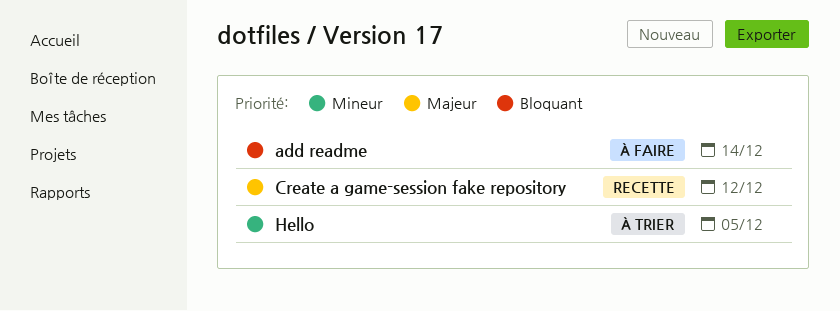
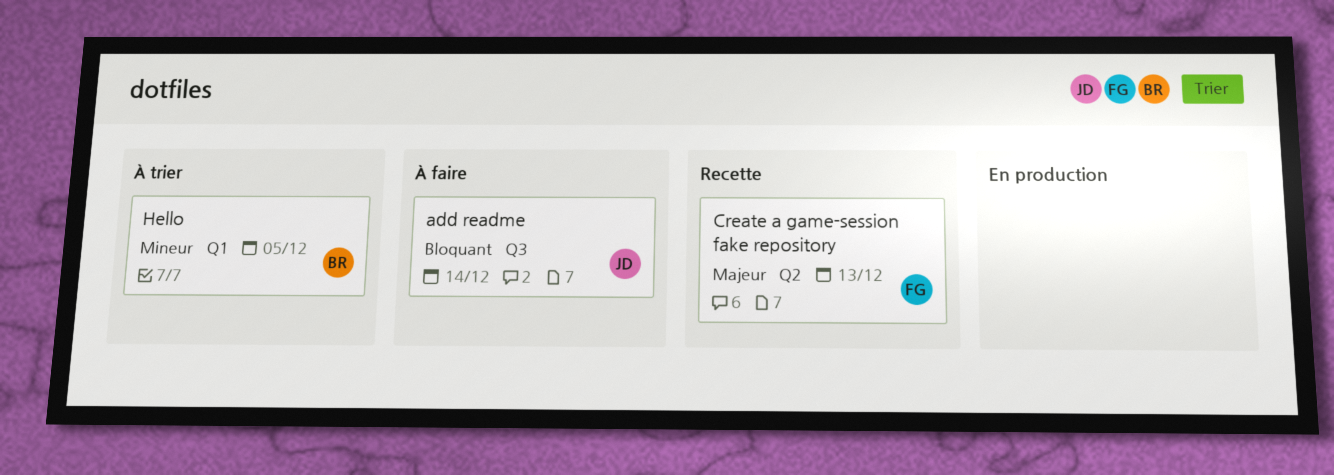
Create a game-session fake repository, due: Dec 12 -> Dec 13

